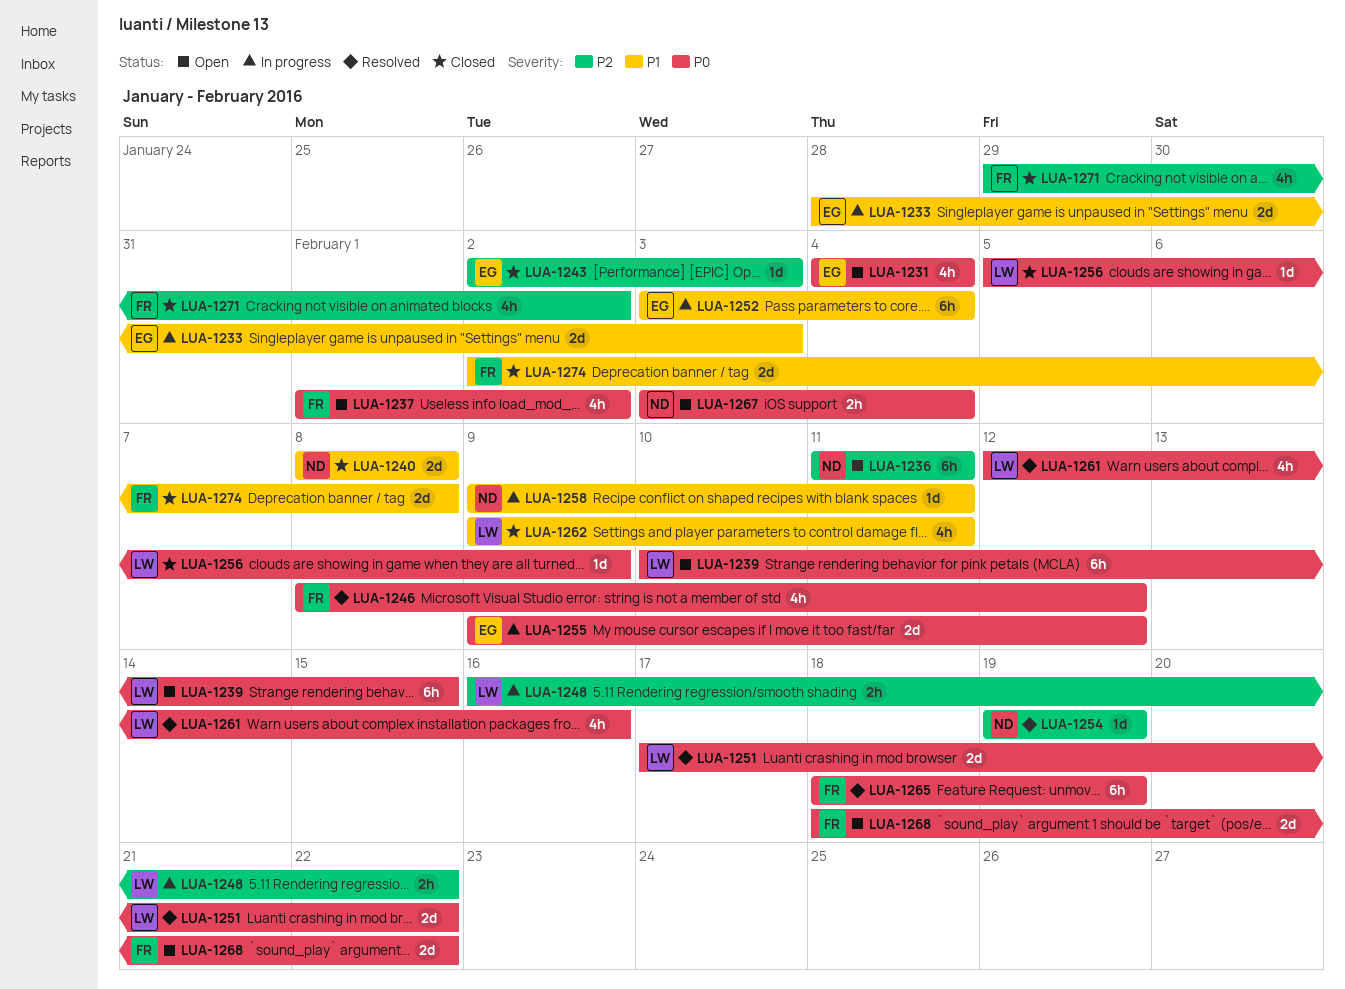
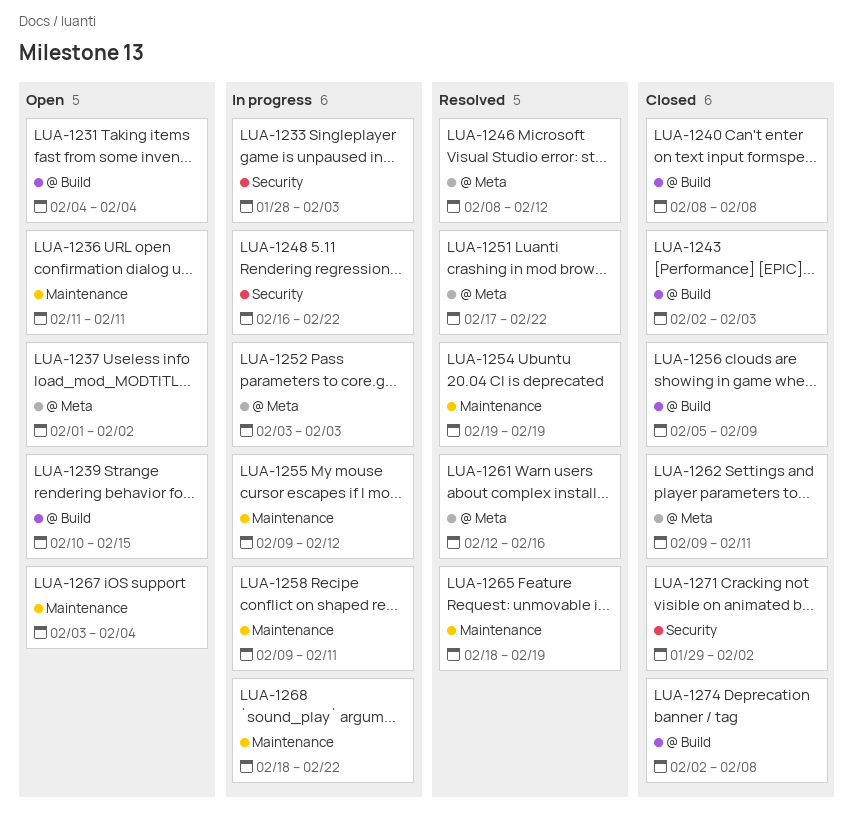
LUA-1252, due: Feb 4 -> Feb 3
LUA-1268, status: Open -> In progress

